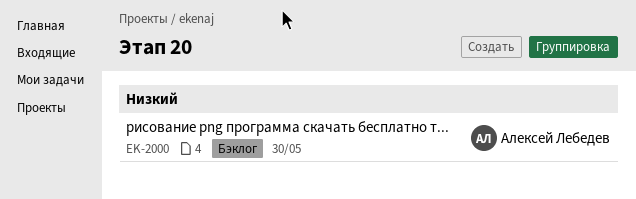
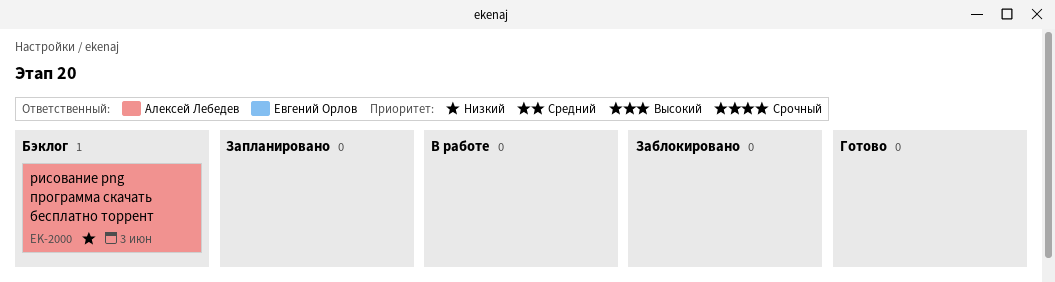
EK-2000, due: May 30 -> Jun 3

